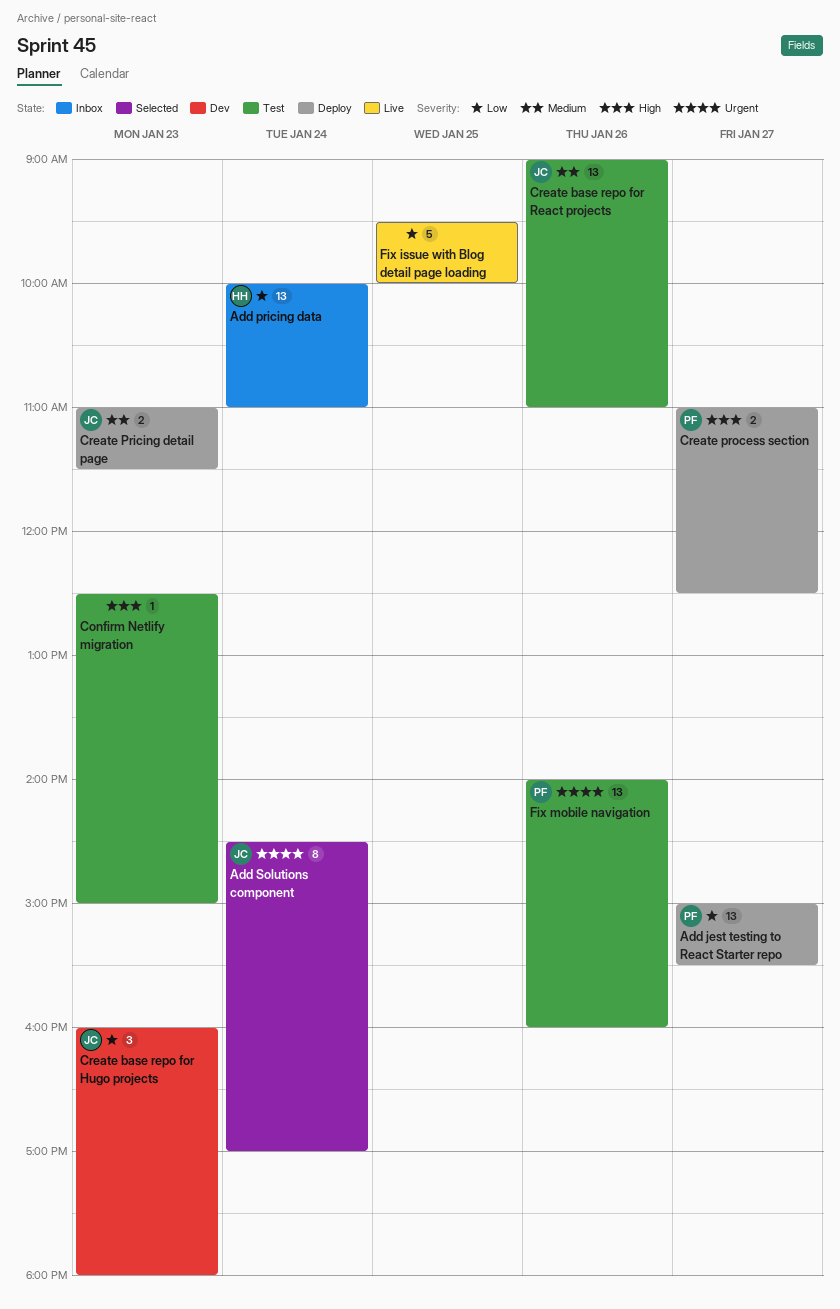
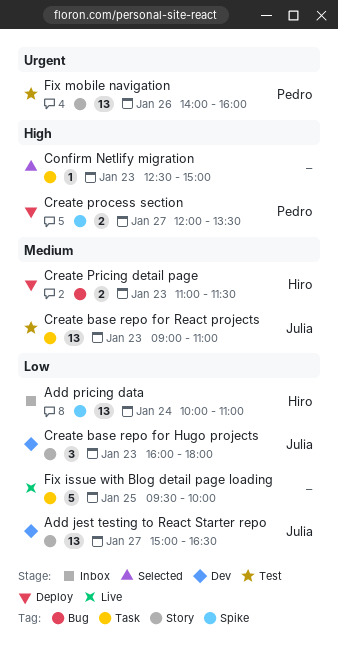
Add jest testing to React Starter repo, status: Deploy -> Dev
Add jest testing to React Starter repo, owner: Pedro -> Julia
Add jest testing to React Starter repo, ends: 15:30 -> 16:30
Add Solutions component: present -> none
Confirm Netlify migration, status: Test -> Selected
Create base repo for React projects, day: Jan 26 -> Jan 23
Create Pricing detail page, owner: Julia -> Hiro
Create process section, begins: 11:00 -> 12:00
Create process section, ends: 12:30 -> 13:30

